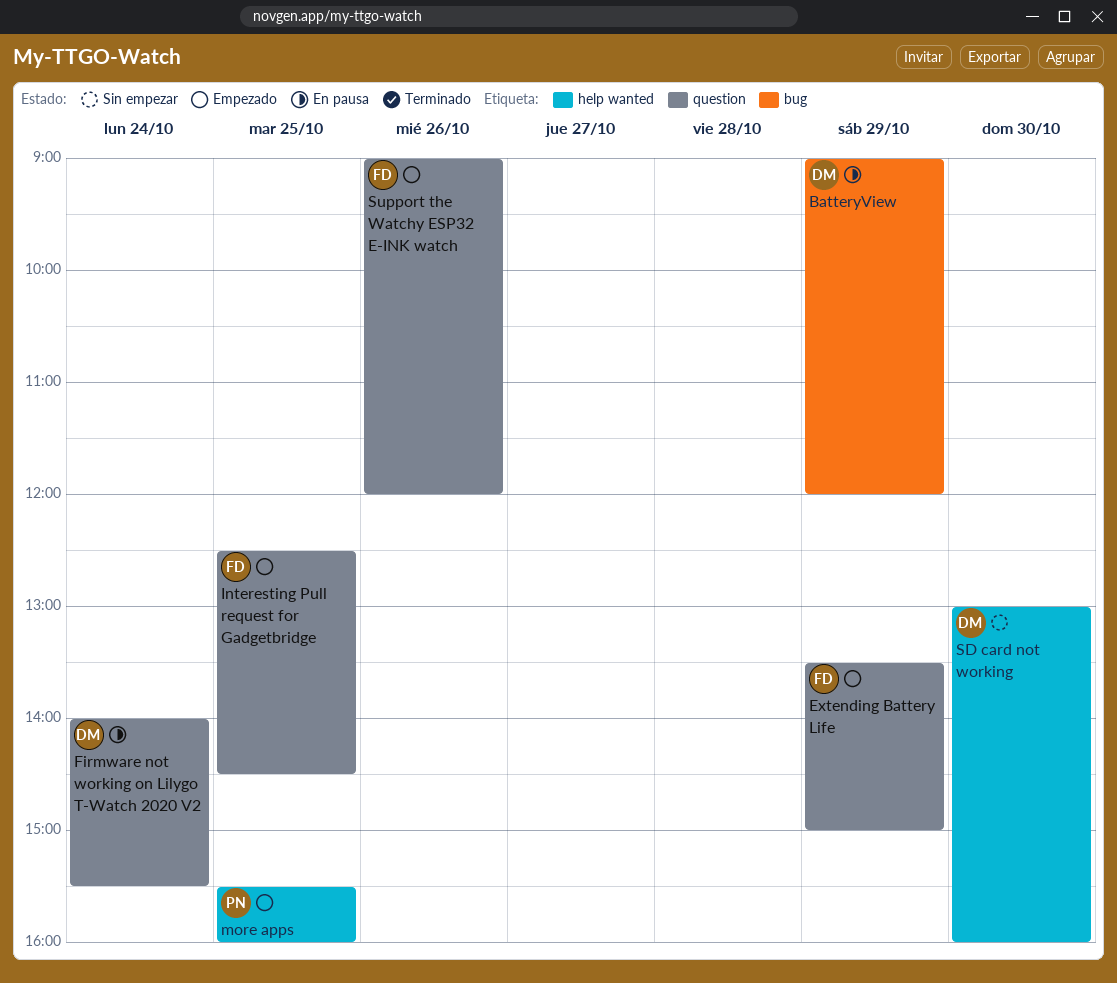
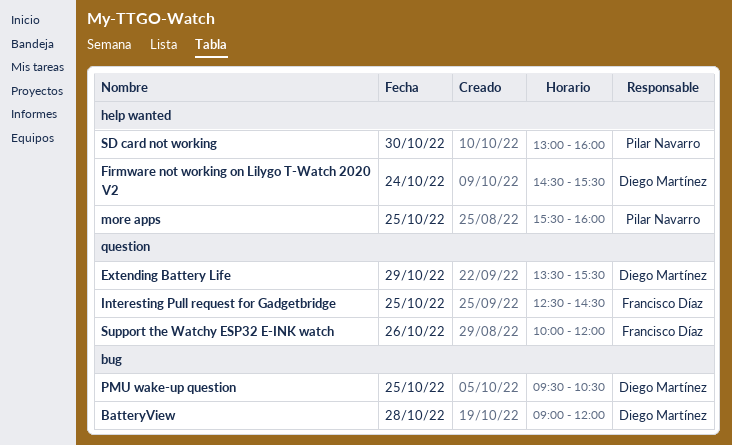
BatteryView, day: Oct 29 -> Oct 28
Extending Battery Life, owner: Francisco Díaz -> Diego Martínez
Extending Battery Life, ends: 15:00 -> 15:30
Firmware not working on Lilygo T-Watch 2020 V2, label: question -> help wanted
Firmware not working on Lilygo T-Watch 2020 V2, begins: 14:00 -> 14:30
PMU wake-up question: none -> present
SD card not working, owner: Diego Martínez -> Pilar Navarro
Support the Watchy ESP32 E-INK watch, begins: 09:00 -> 10:00

